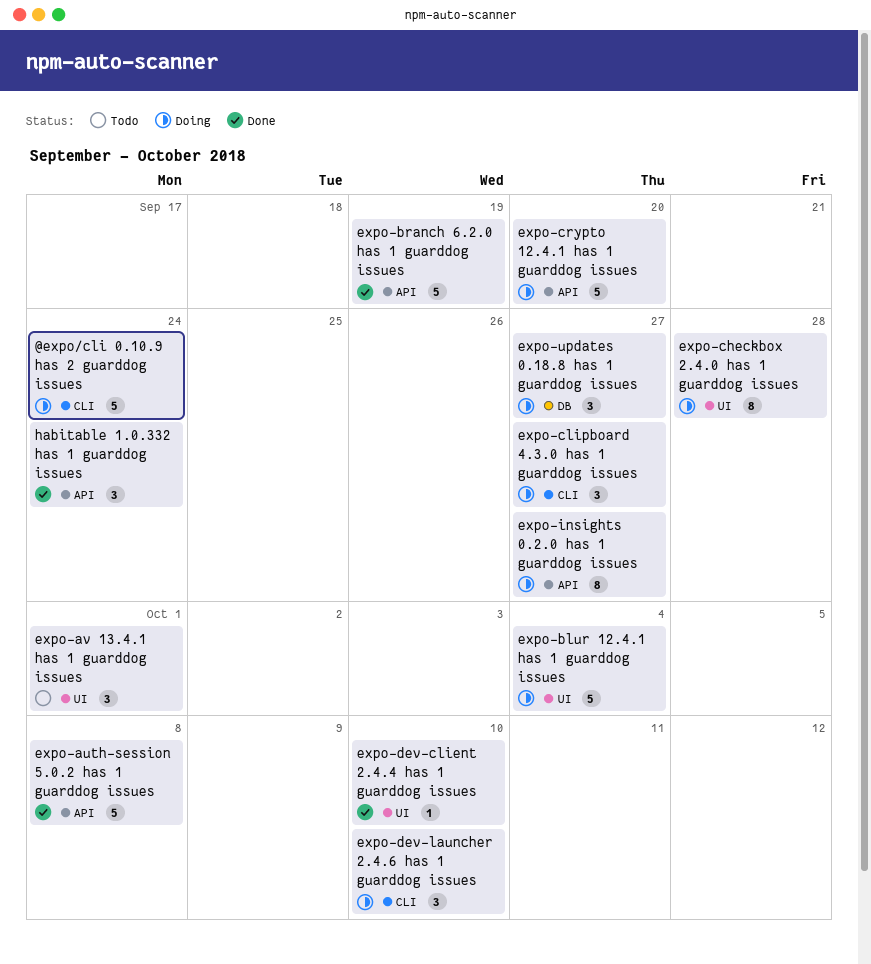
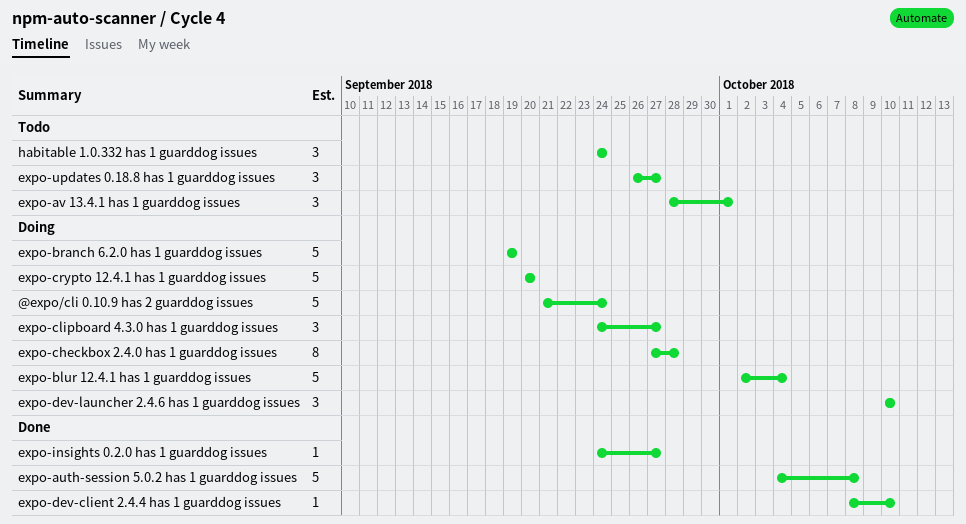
expo-branch 6.2.0 has 1 guarddog issues, status: Done -> Doing
expo-insights 0.2.0 has 1 guarddog issues, status: Doing -> Done
expo-insights 0.2.0 has 1 guarddog issues, estimate: 8 -> 1
expo-updates 0.18.8 has 1 guarddog issues, status: Doing -> Todo
habitable 1.0.332 has 1 guarddog issues, status: Done -> Todo

